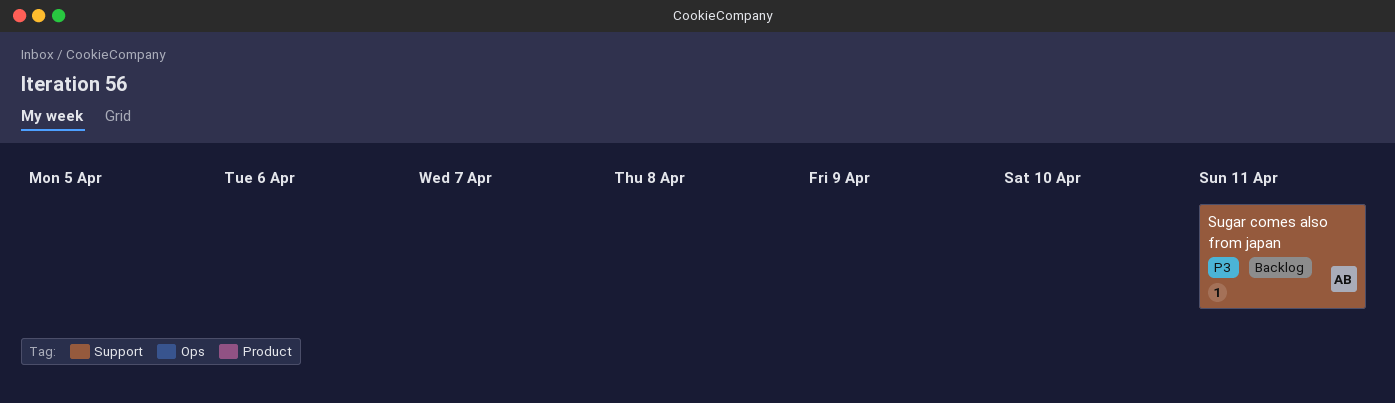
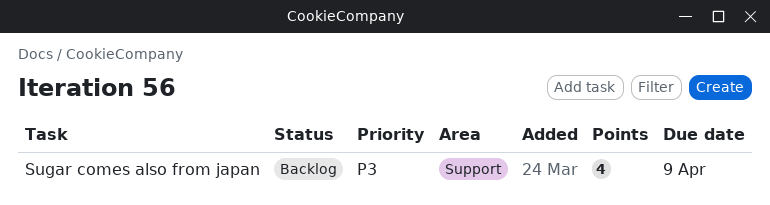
Sugar comes also from japan, estimate: 1 -> 4
Sugar comes also from japan, due: Apr 11 -> Apr 9

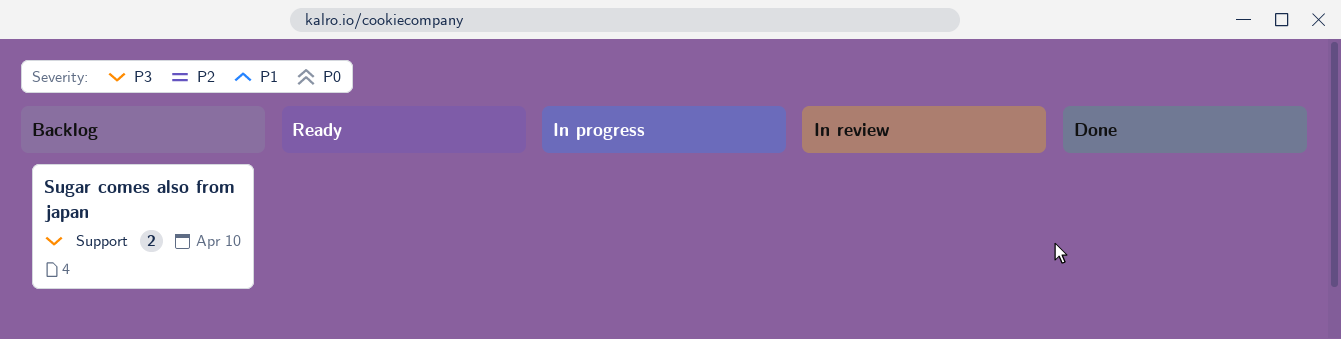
Sugar comes also from japan, estimate: 4 -> 2
Sugar comes also from japan, due: Apr 9 -> Apr 10

